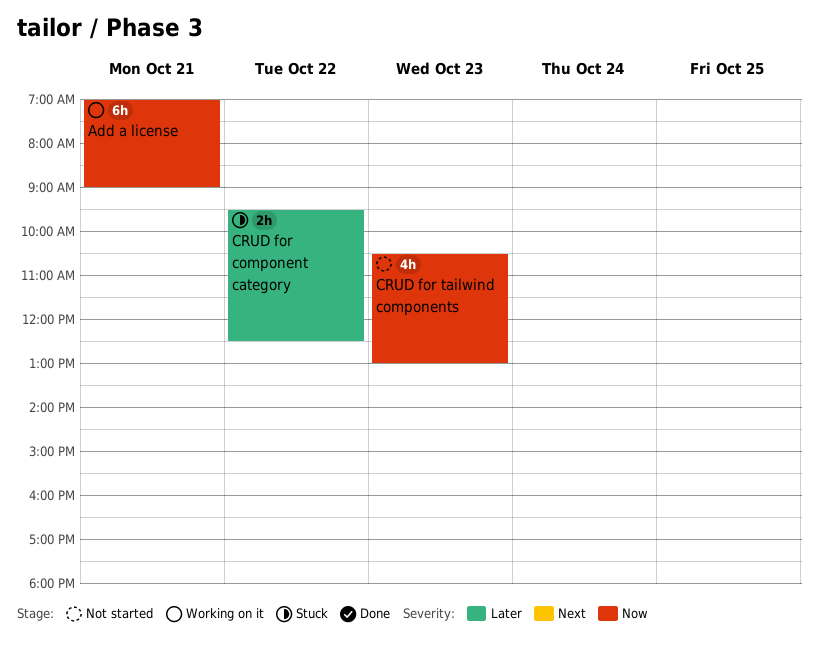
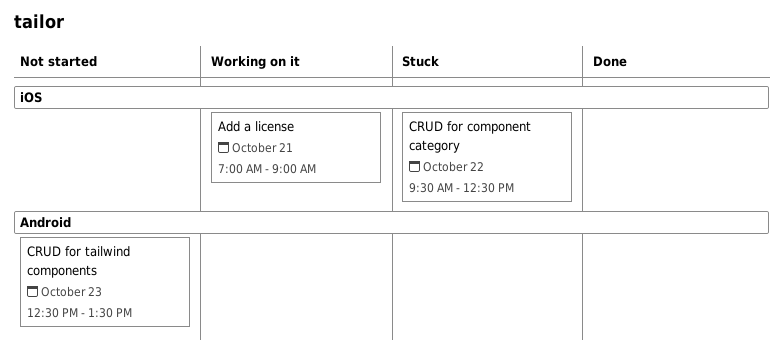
CRUD for tailwind components, begins: 10:30 -> 12:30
CRUD for tailwind components, ends: 13:00 -> 13:30

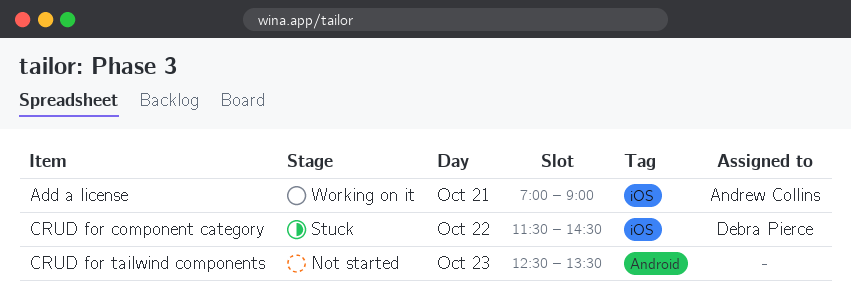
CRUD for component category, begins: 09:30 -> 11:30
CRUD for component category, ends: 12:30 -> 14:30

